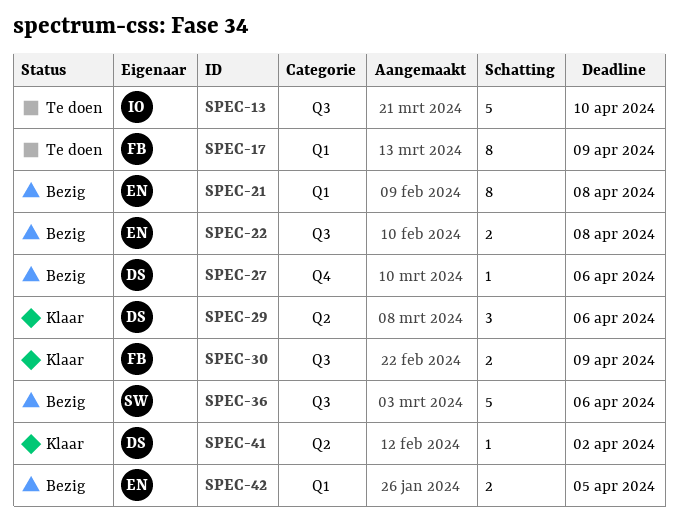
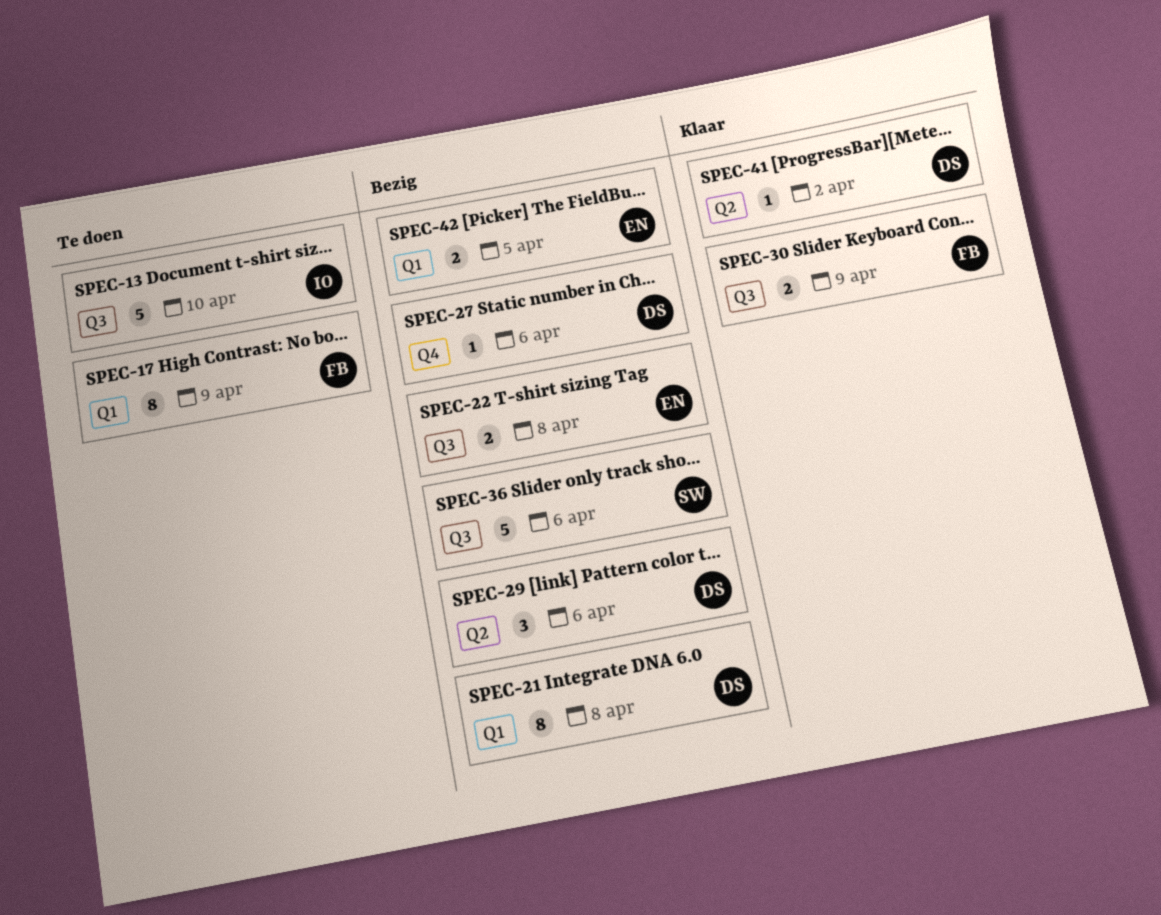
SPEC-21, owner: EN -> DS
SPEC-29, status: Klaar -> Bezig

